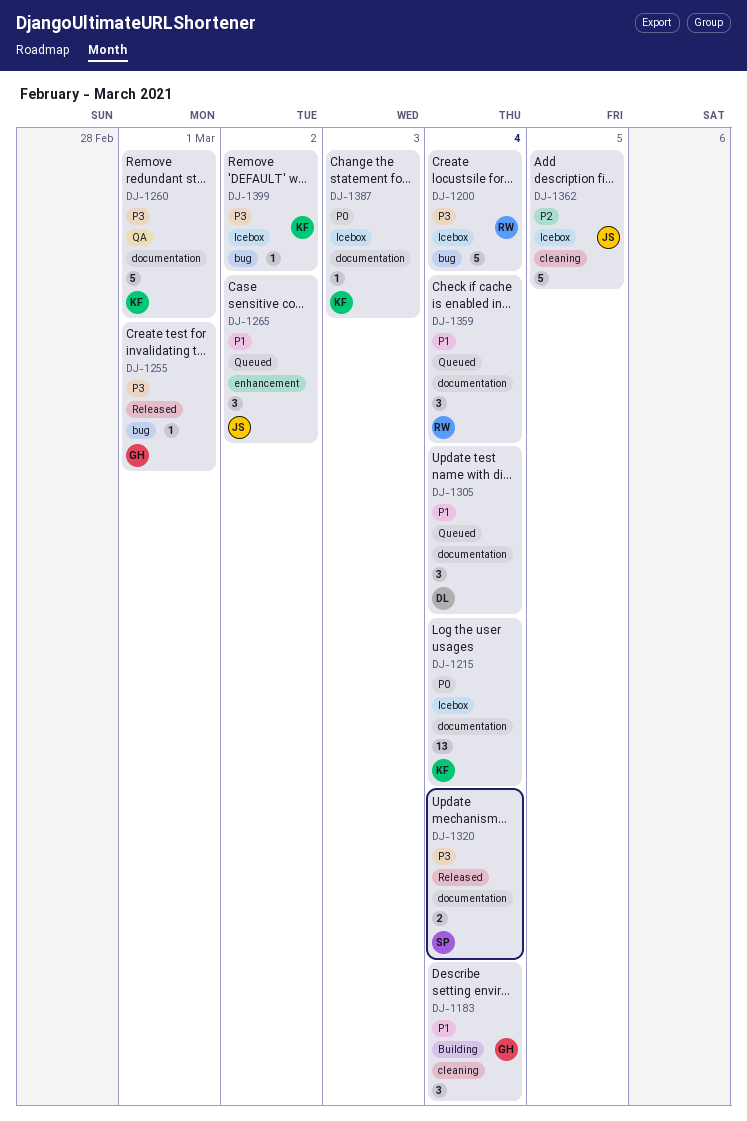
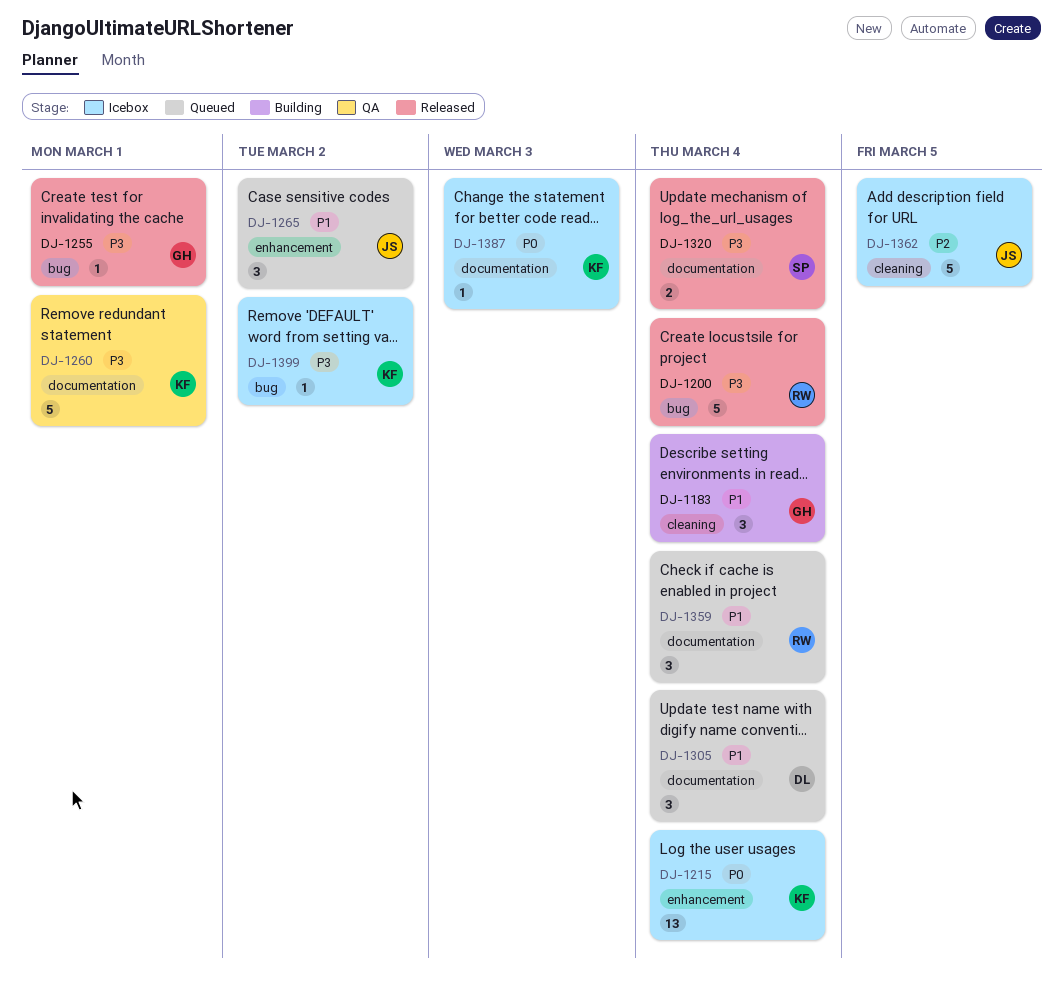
DJ-1200, status: Icebox -> Released
DJ-1215, label: documentation -> enhancement

